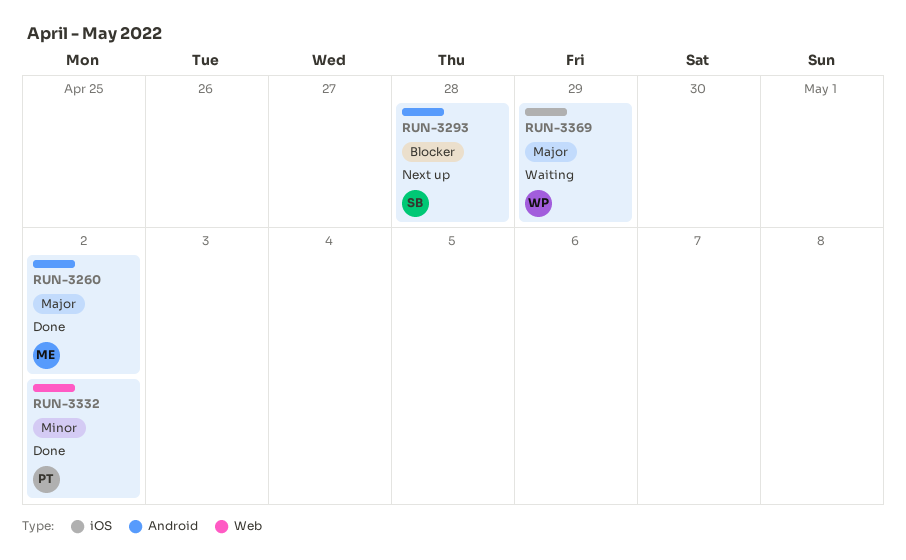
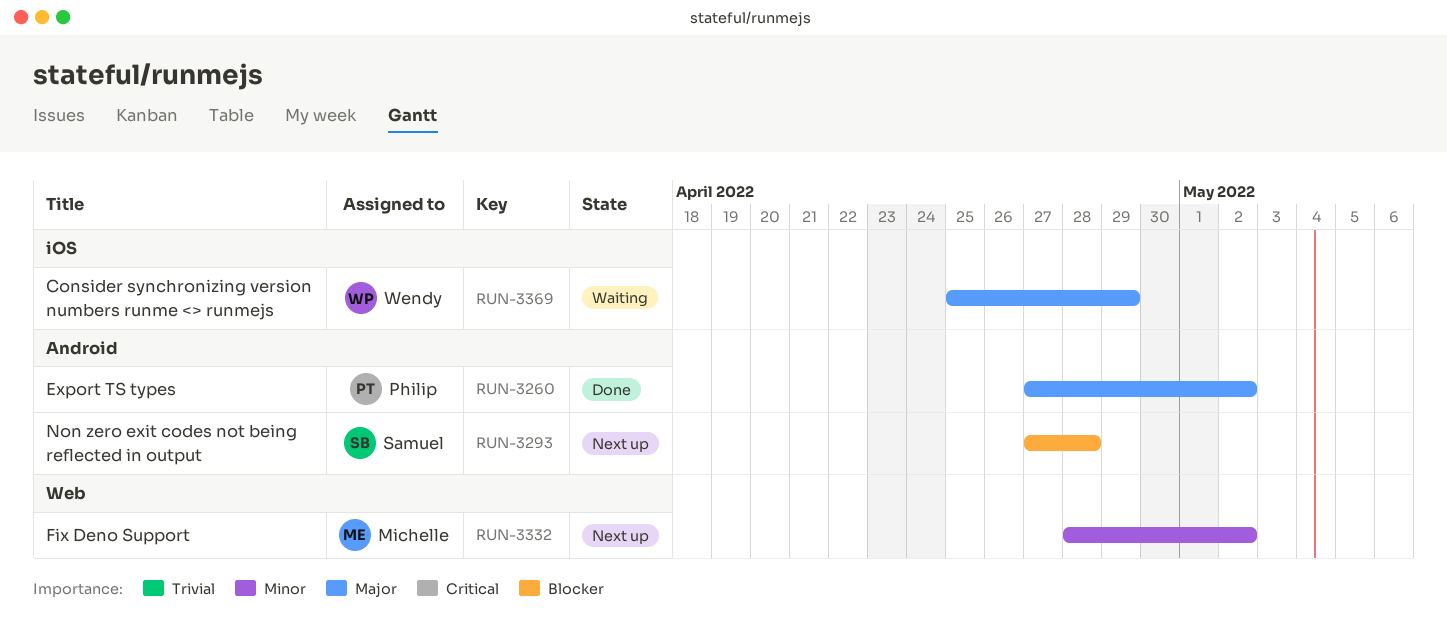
RUN-3260, owner: Michelle -> Philip
RUN-3332, status: Done -> Next up
RUN-3332, owner: Philip -> Michelle

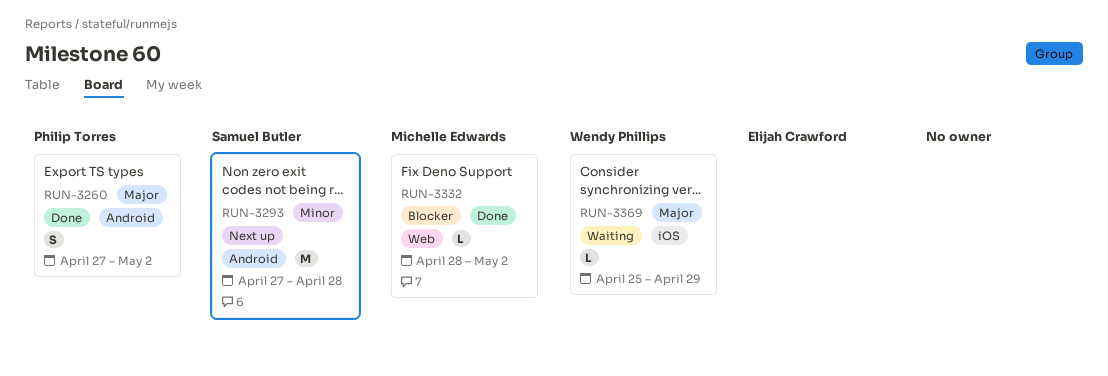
RUN-3293, priority: Blocker -> Minor
RUN-3332, status: Next up -> Done
RUN-3332, priority: Minor -> Blocker

